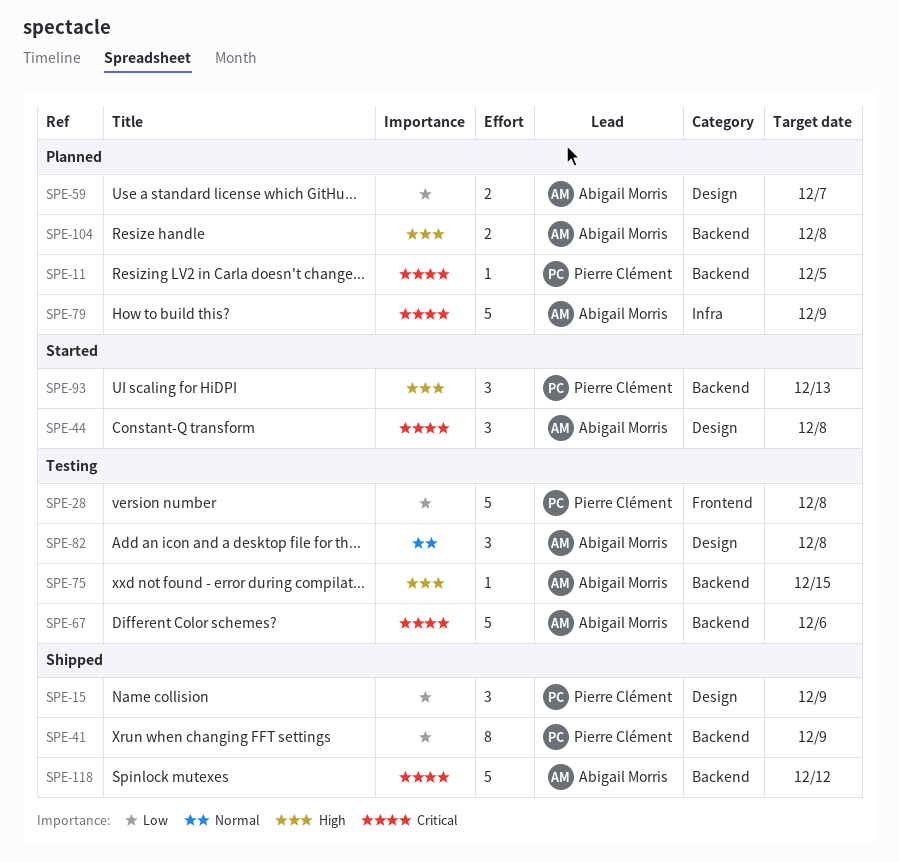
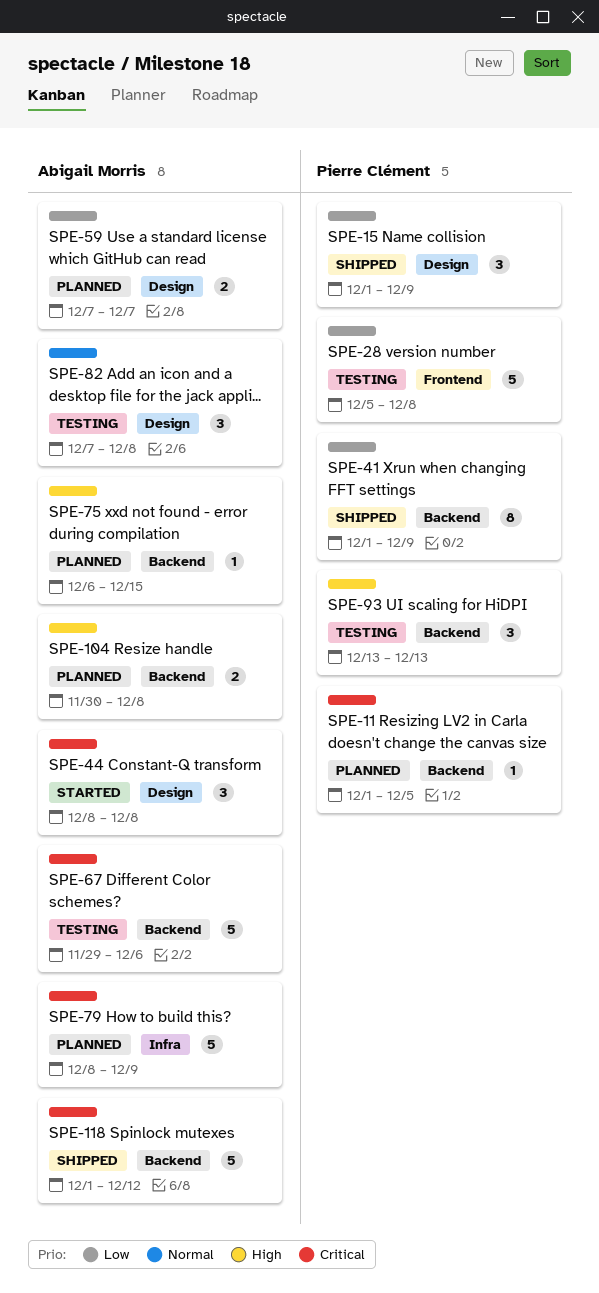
SPE-75, status: Testing -> Planned
SPE-93, status: Started -> Testing

